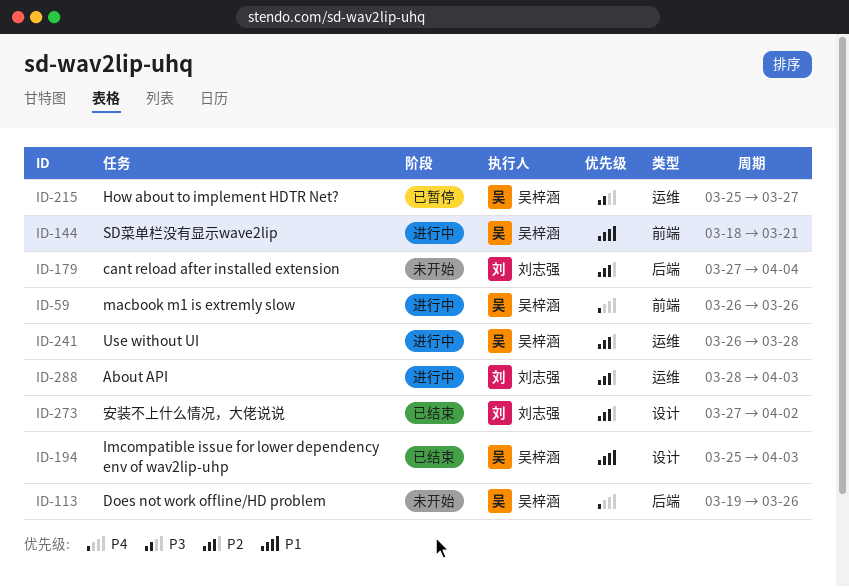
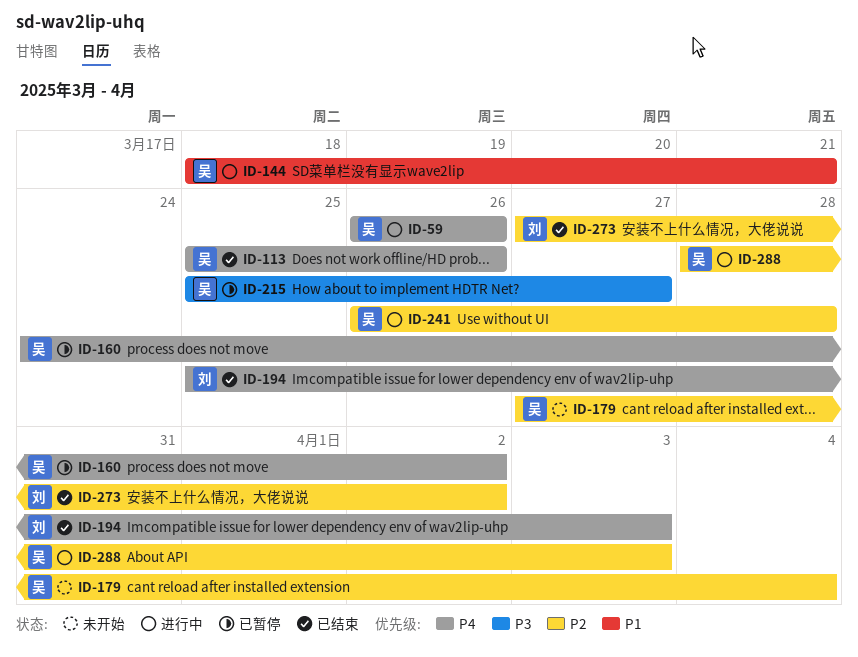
ID-113, status: 未开始 -> 已结束
ID-113, start: Mar 19 -> Mar 25
ID-160: none -> present
ID-179, owner: 刘志强 -> 吴梓涵
ID-194, owner: 吴梓涵 -> 刘志强
ID-194, priority: P1 -> P4
ID-288, owner: 刘志强 -> 吴梓涵

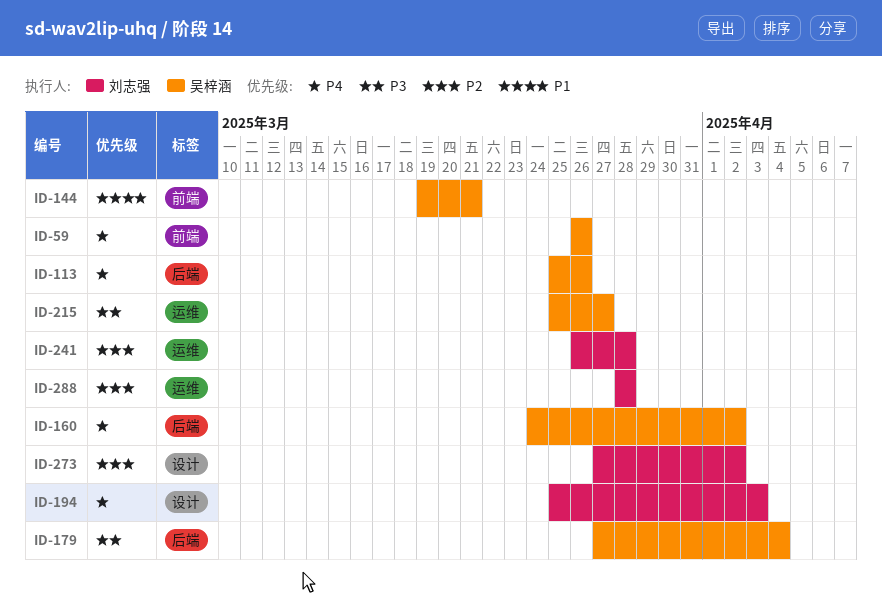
ID-144, start: Mar 18 -> Mar 19
ID-179, priority: P2 -> P3
ID-241, owner: 吴梓涵 -> 刘志强
ID-288, owner: 吴梓涵 -> 刘志强
ID-288, due: Apr 3 -> Mar 28

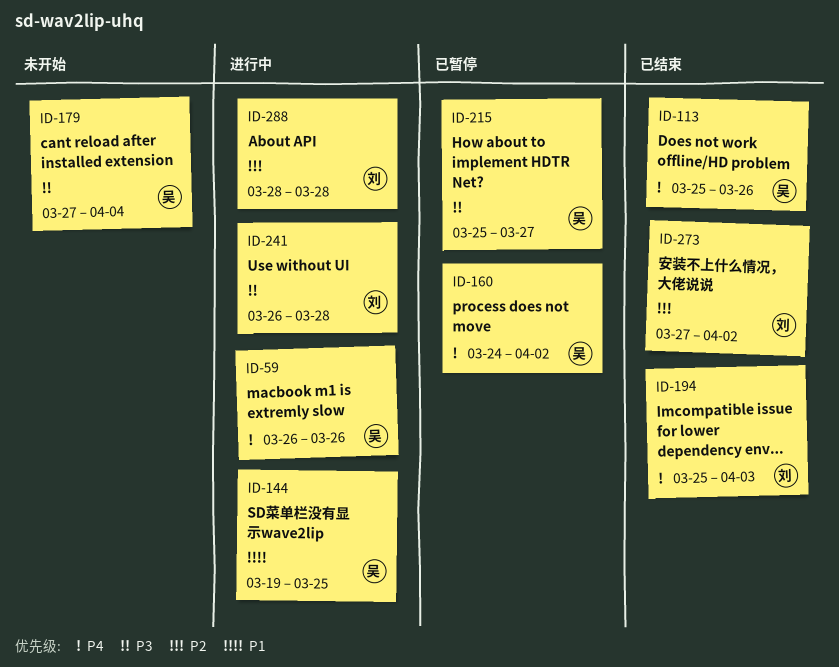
ID-144, due: Mar 21 -> Mar 25
ID-241, priority: P2 -> P3

